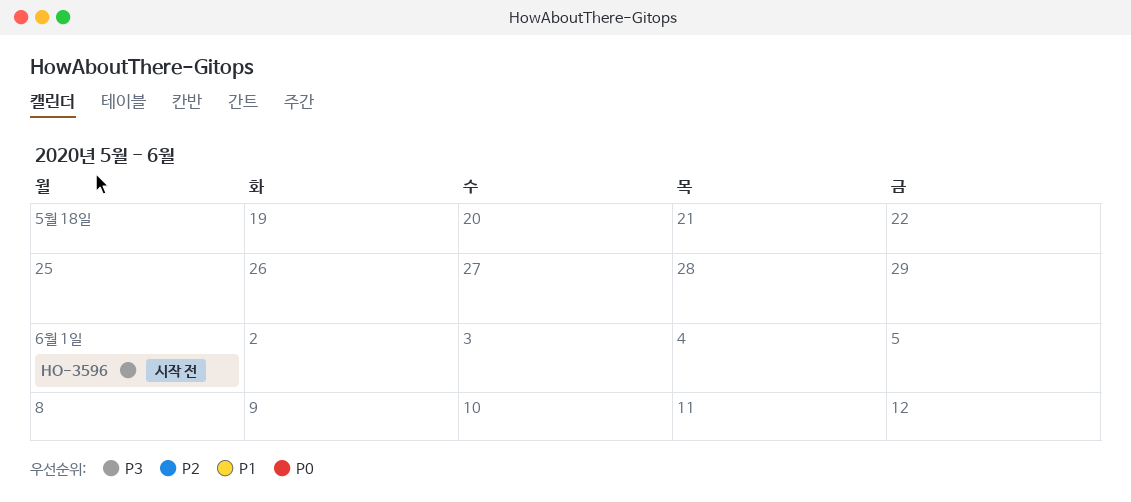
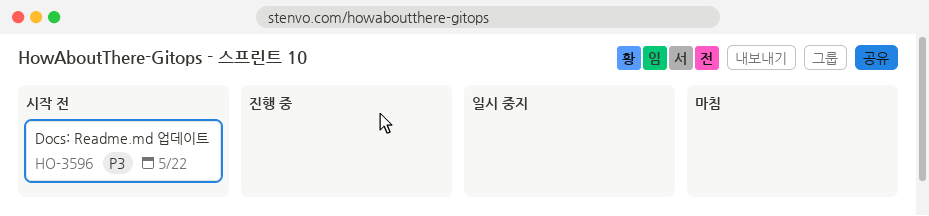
HO-3596, due: Jun 1 -> May 22

